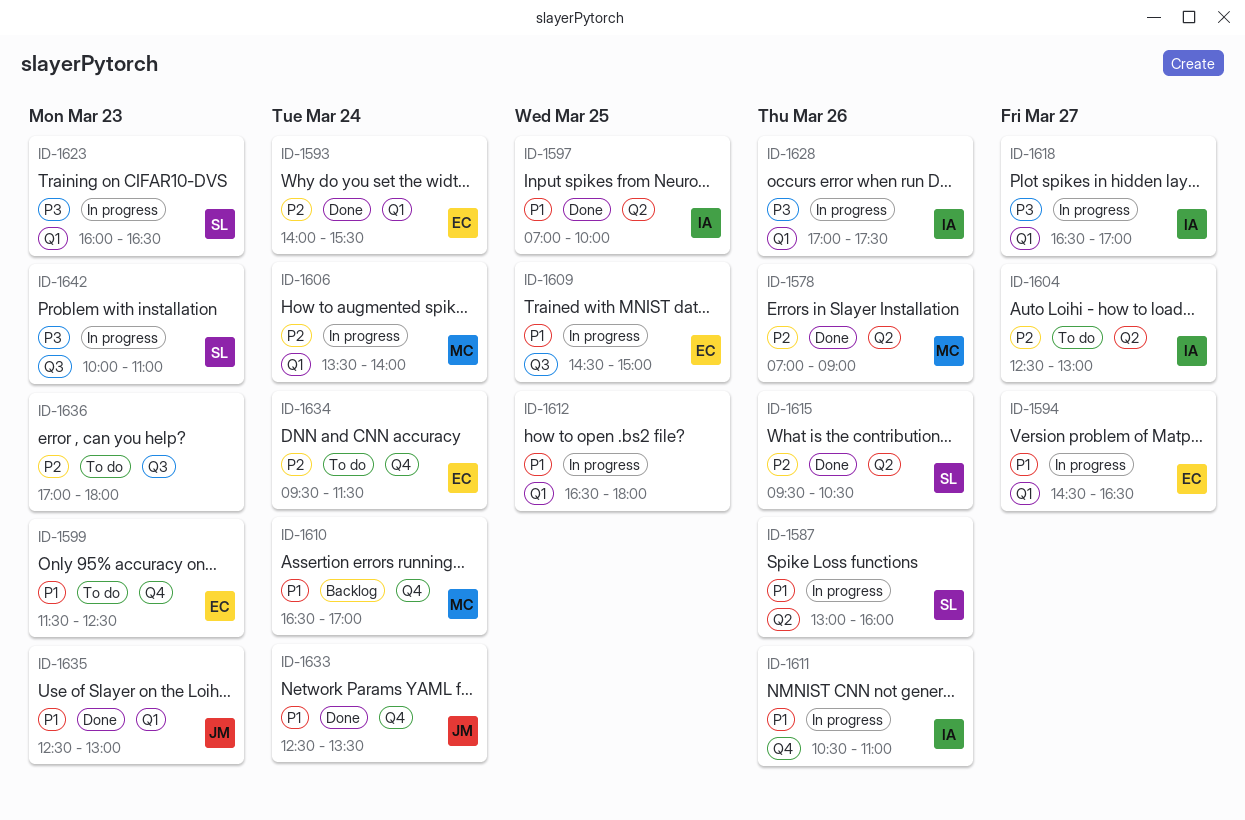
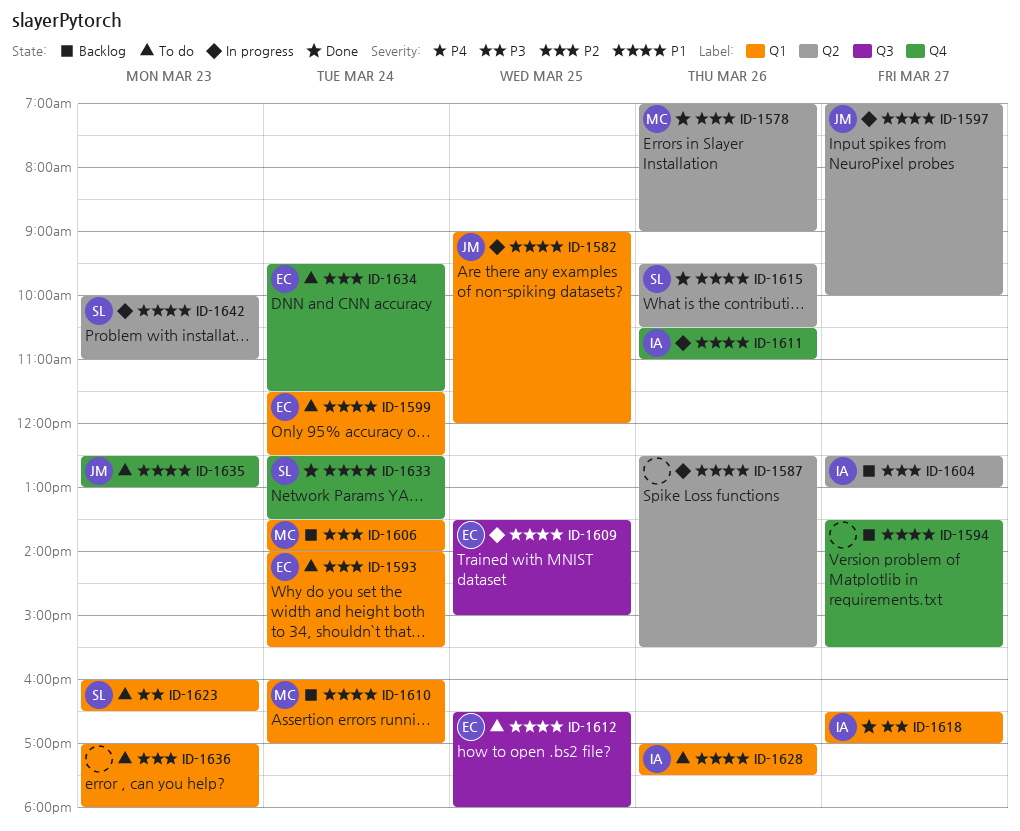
ID-1582: none -> present
ID-1587, owner: SL -> none
ID-1587, begins: 13:00 -> 12:30
ID-1587, ends: 16:00 -> 15:30
ID-1593, status: Done -> To do
ID-1594, status: In progress -> Backlog
ID-1594, owner: EC -> none
ID-1594, label: Q1 -> Q4
ID-1594, begins: 14:30 -> 13:30
ID-1594, ends: 16:30 -> 15:30
ID-1597, status: Done -> In progress
ID-1597, owner: IA -> JM
ID-1597, day: Mar 25 -> Mar 27
ID-1599, label: Q4 -> Q1
ID-1599, day: Mar 23 -> Mar 24
ID-1604, status: To do -> Backlog
ID-1606, status: In progress -> Backlog
ID-1609, begins: 14:30 -> 13:30
ID-1610, label: Q4 -> Q1
ID-1610, begins: 16:30 -> 16:00
ID-1612, status: In progress -> To do
ID-1612, owner: none -> EC
ID-1612, label: Q1 -> Q3
ID-1615, priority: P2 -> P1
ID-1618, status: In progress -> Done
ID-1623, status: In progress -> To do
ID-1628, status: In progress -> To do
ID-1628, priority: P3 -> P1
ID-1633, owner: JM -> SL
ID-1635, status: Done -> To do
ID-1635, label: Q1 -> Q4
ID-1636, label: Q3 -> Q1
ID-1642, priority: P3 -> P1
ID-1642, label: Q3 -> Q2

